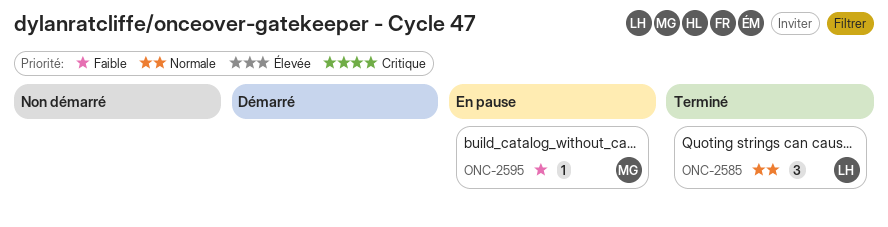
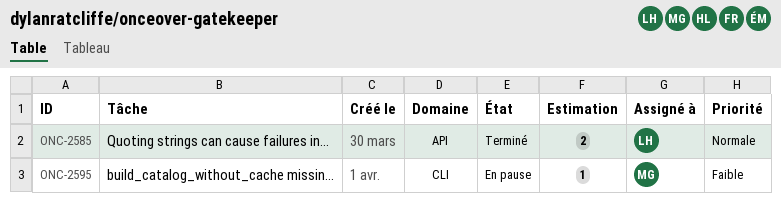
ONC-2585, estimate: 3 -> 2

